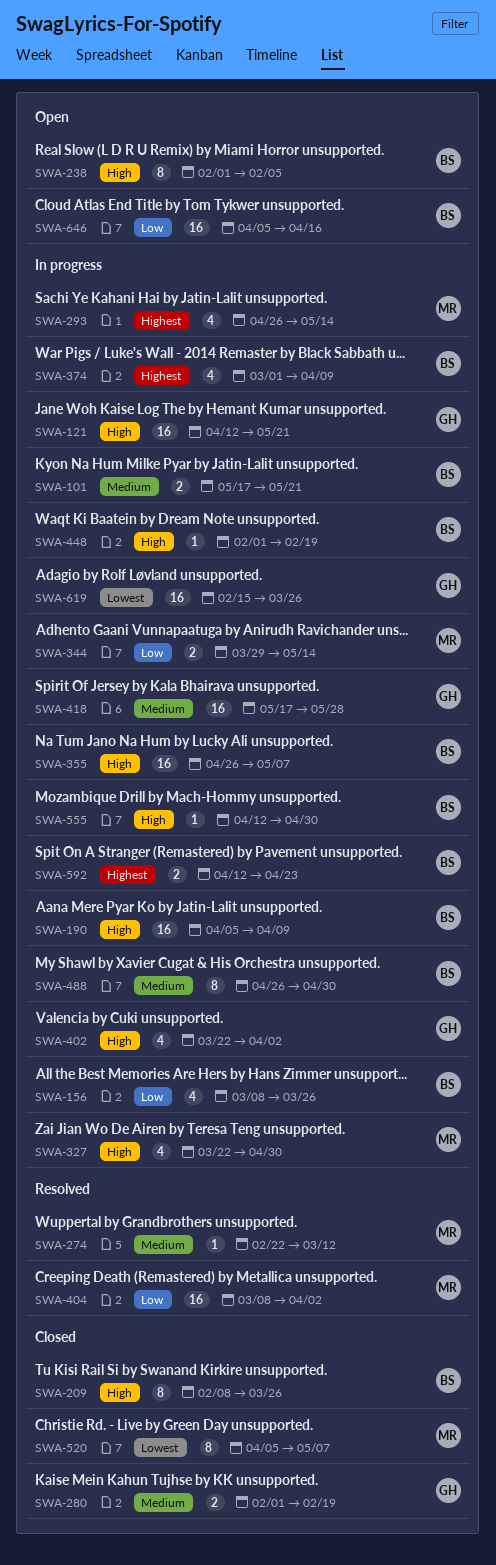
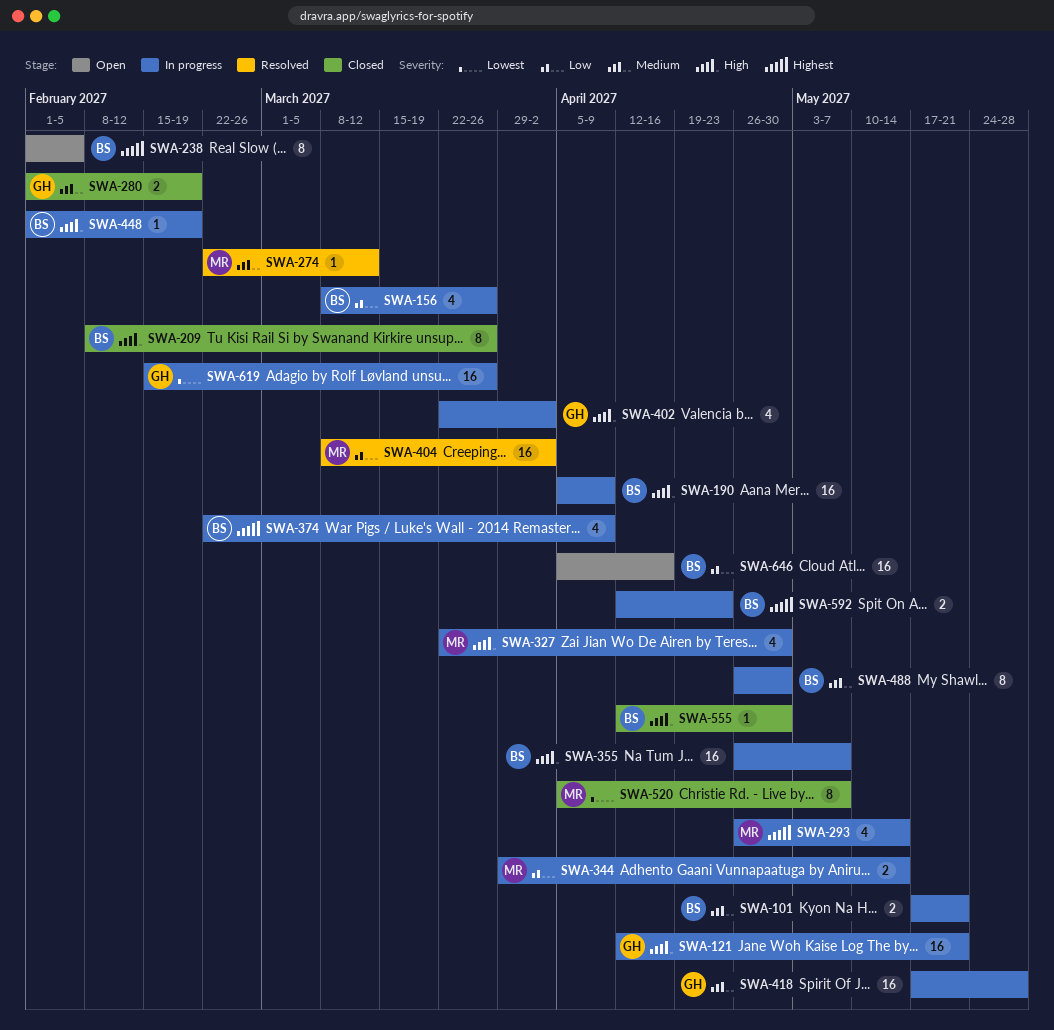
SWA-238, priority: High -> Highest
SWA-374, start: Mar 1 -> Feb 22
SWA-555, status: In progress -> Closed

